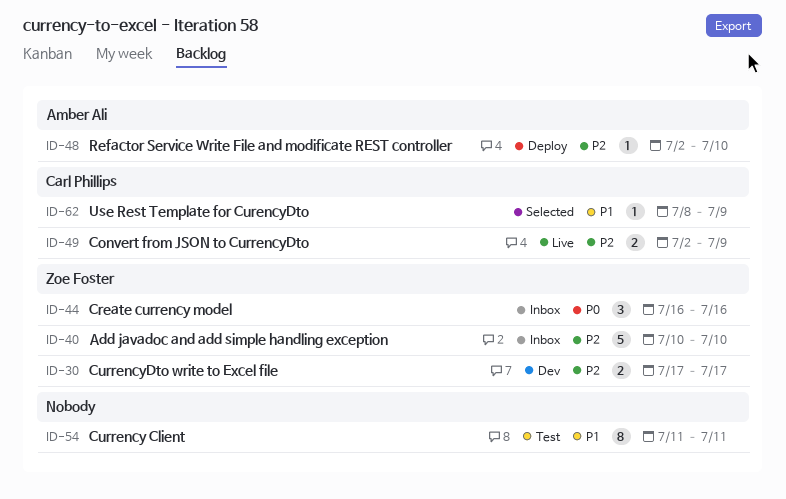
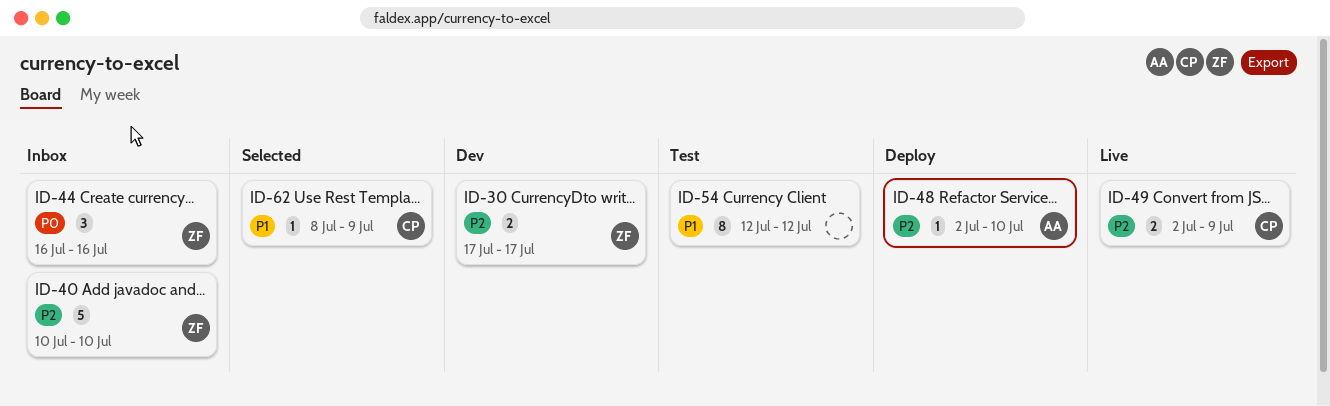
ID-54, start: Jul 11 -> Jul 12
ID-54, due: Jul 11 -> Jul 12

